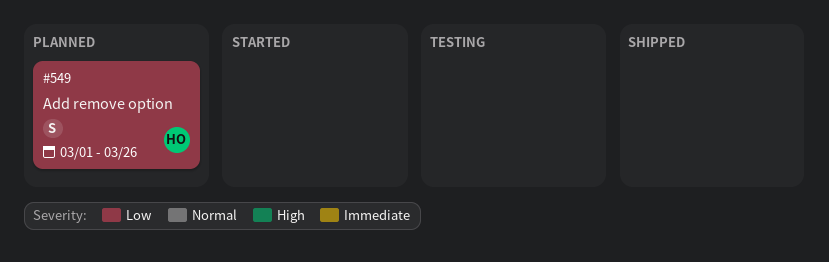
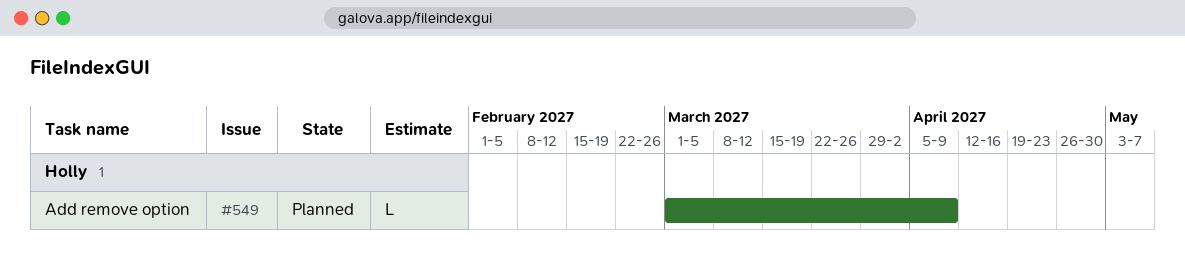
#549, estimate: S -> L
#549, due: Mar 26 -> Apr 9

